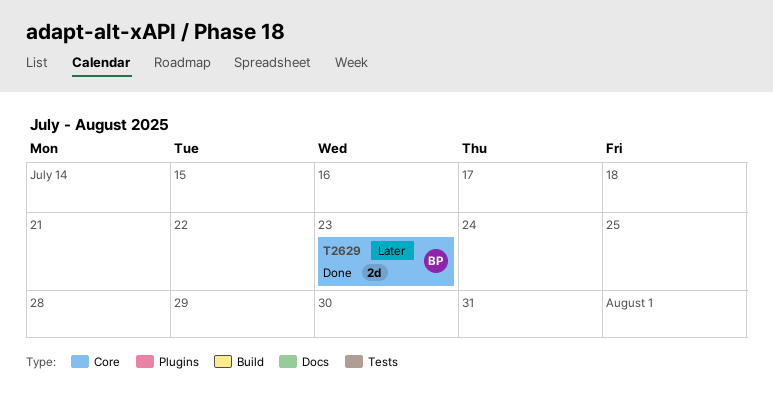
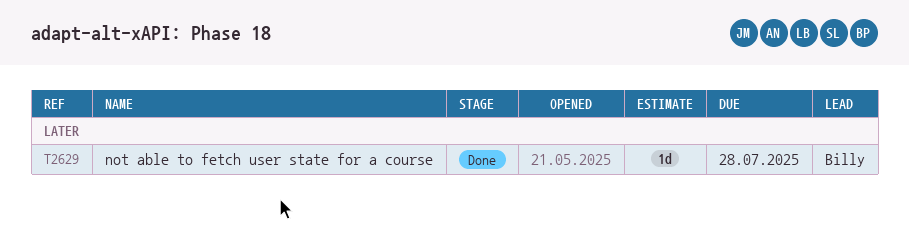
T2629, estimate: 2d -> 1d
T2629, due: Jul 23 -> Jul 28

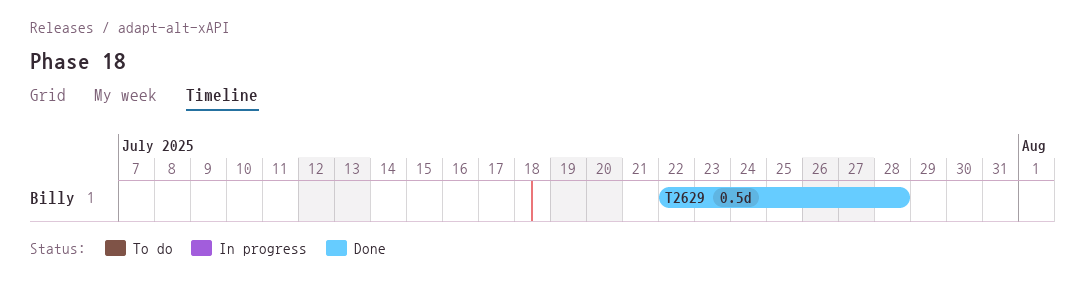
T2629, estimate: 1d -> 0.5d

